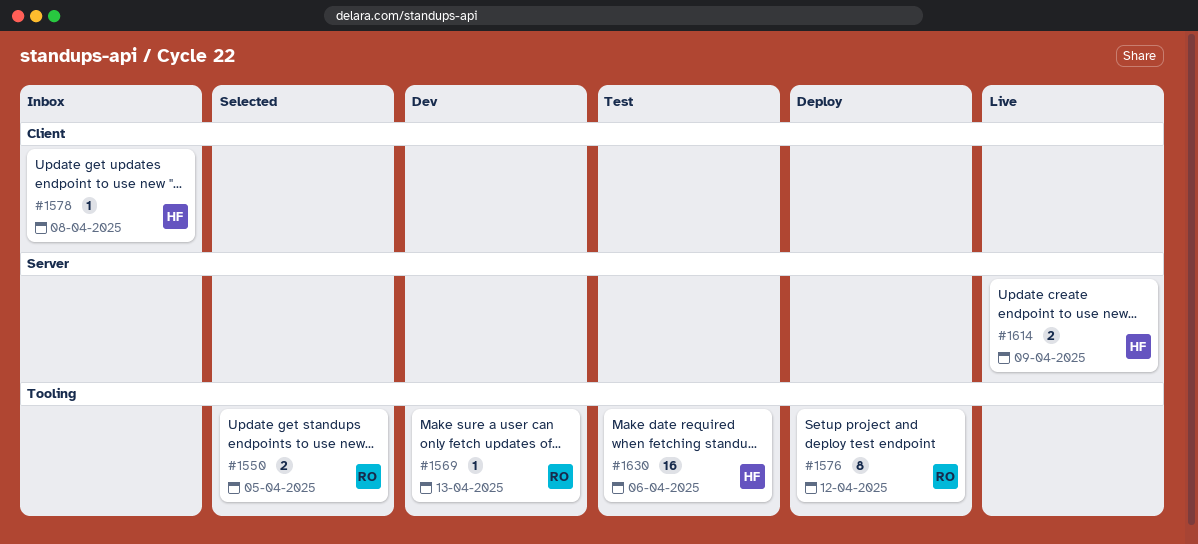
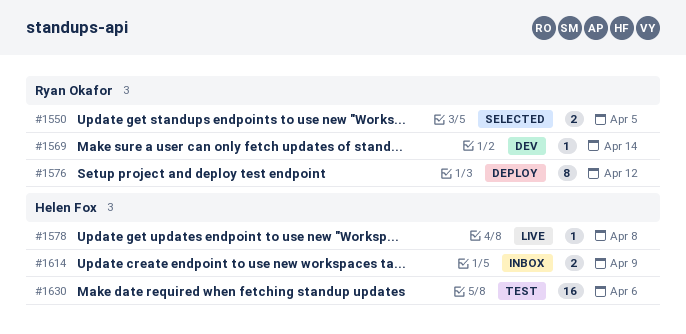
#1569, due: Apr 13 -> Apr 14
#1578, status: Inbox -> Live
#1614, status: Live -> Inbox

